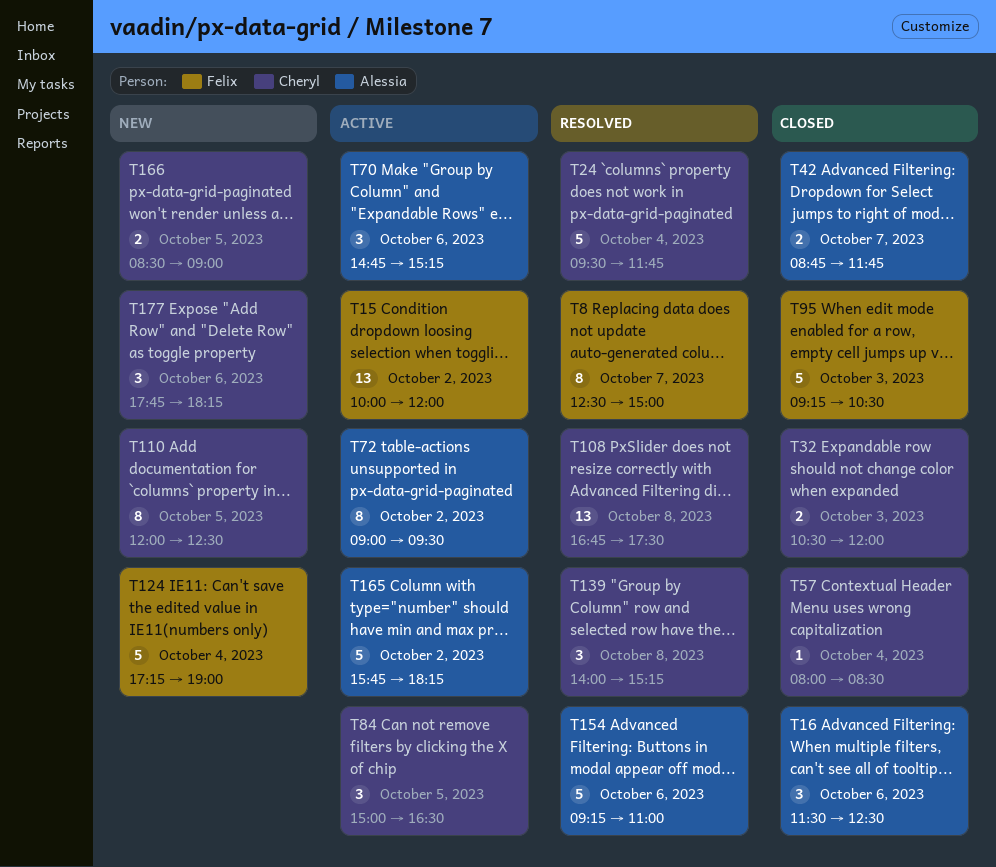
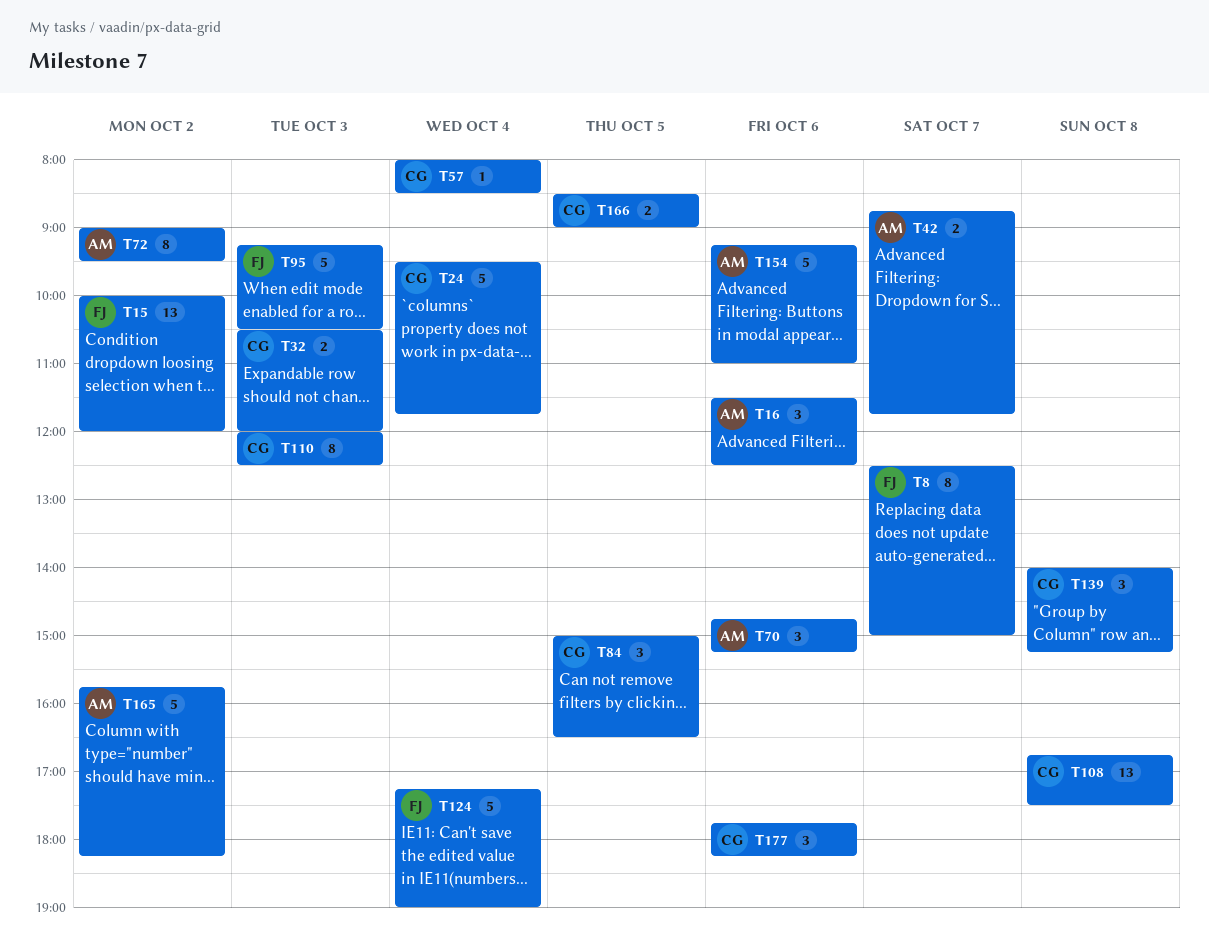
T110, day: Oct 5 -> Oct 3

